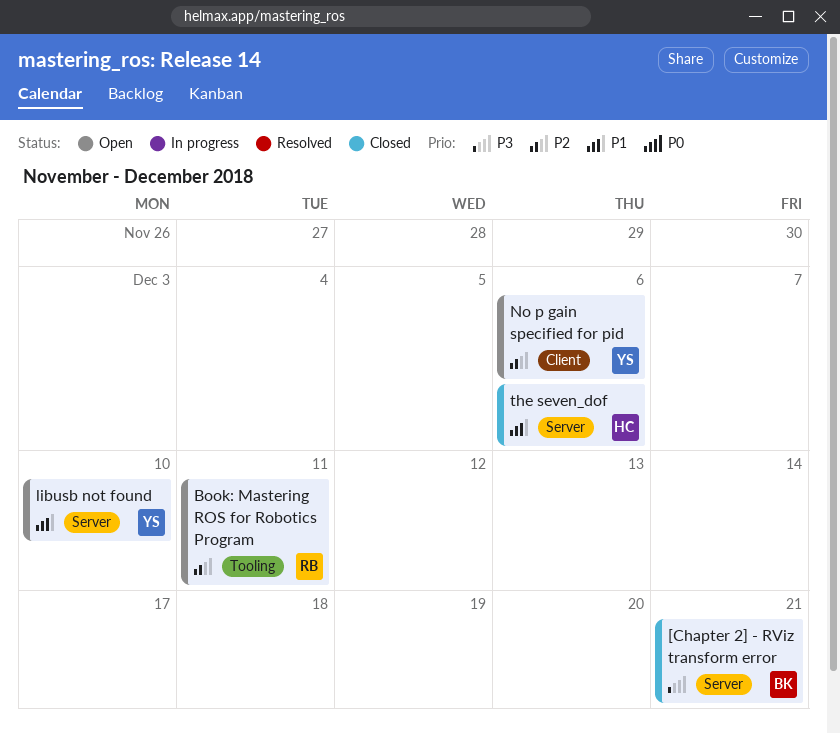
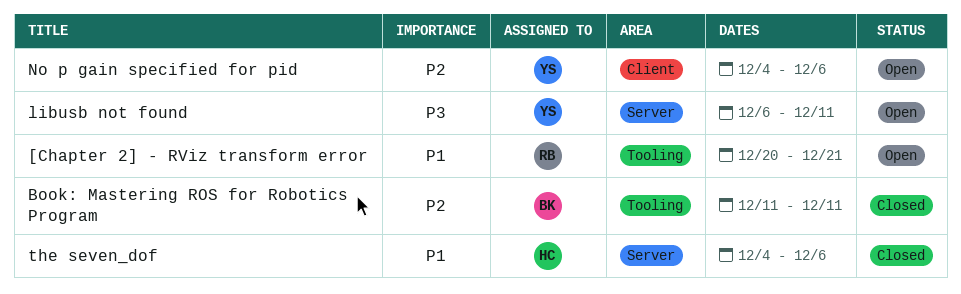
[Chapter 2] - RViz transform error, status: Closed -> Open
[Chapter 2] - RViz transform error, owner: BK -> RB
[Chapter 2] - RViz transform error, priority: P3 -> P1
[Chapter 2] - RViz transform error, label: Server -> Tooling
Book: Mastering ROS for Robotics Program, status: Open -> Closed
Book: Mastering ROS for Robotics Program, owner: RB -> BK
libusb not found, priority: P1 -> P3
libusb not found, due: Dec 10 -> Dec 11

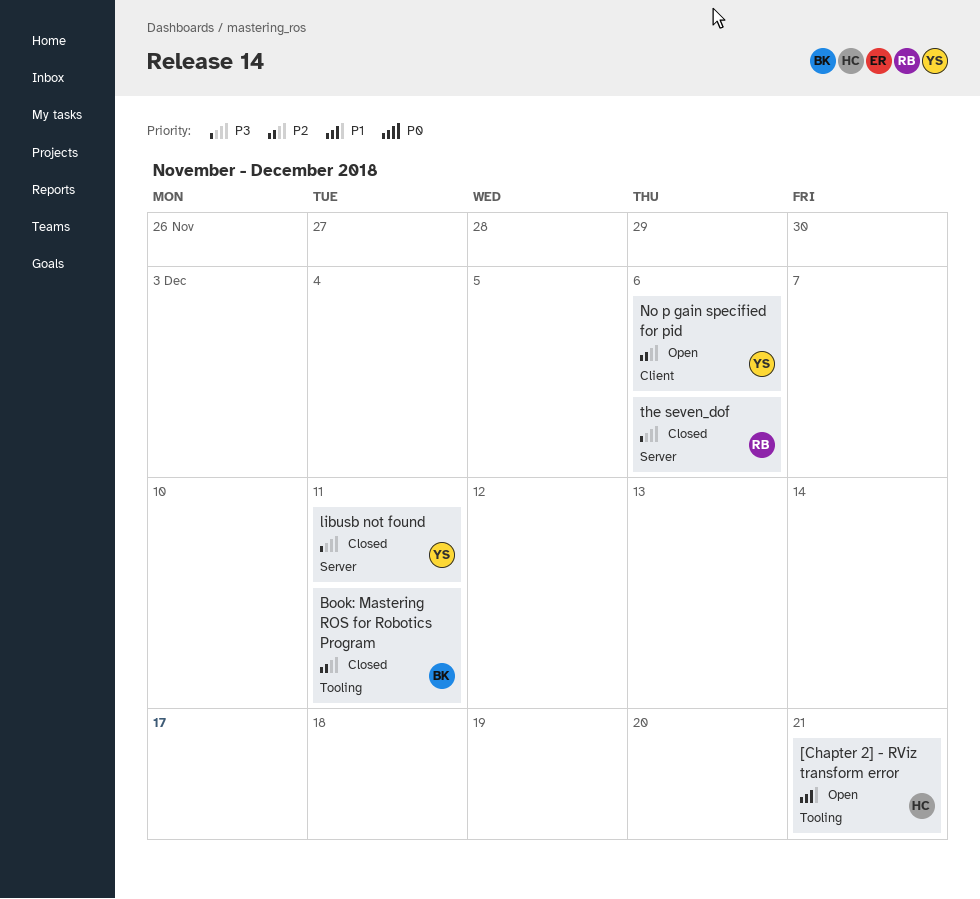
[Chapter 2] - RViz transform error, owner: RB -> HC
libusb not found, status: Open -> Closed
the seven_dof, owner: HC -> RB
the seven_dof, priority: P1 -> P3

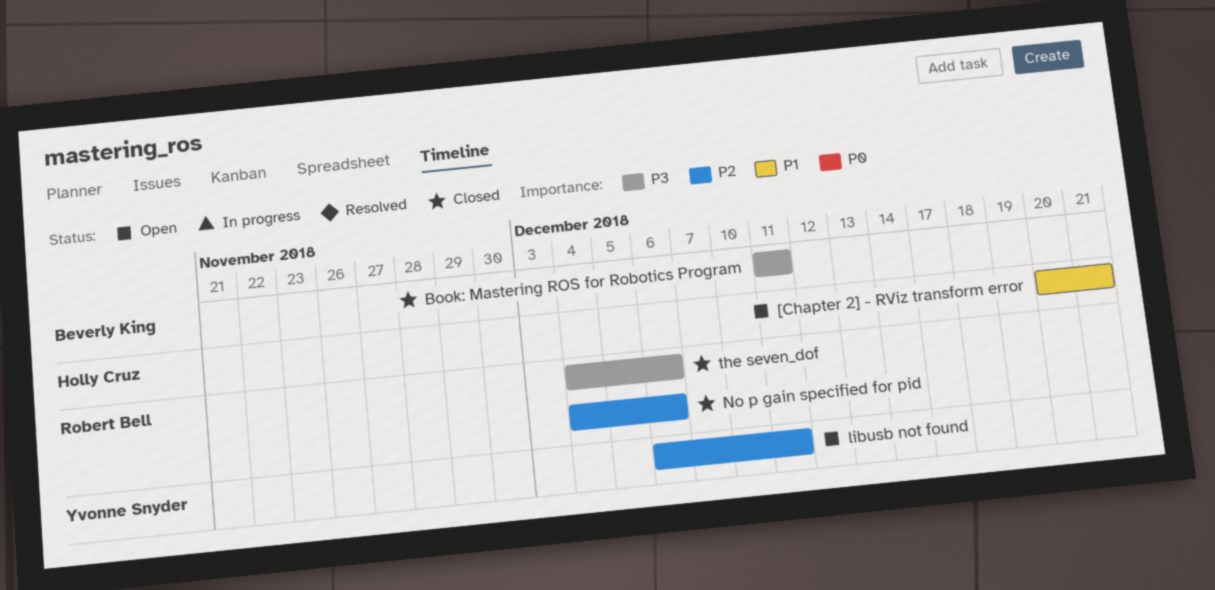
Book: Mastering ROS for Robotics Program, priority: P2 -> P3
libusb not found, status: Closed -> Open
libusb not found, priority: P3 -> P2
No p gain specified for pid, status: Open -> Closed
No p gain specified for pid, owner: Yvonne Snyder -> Robert Bell

